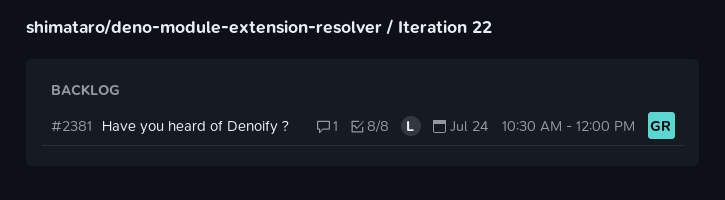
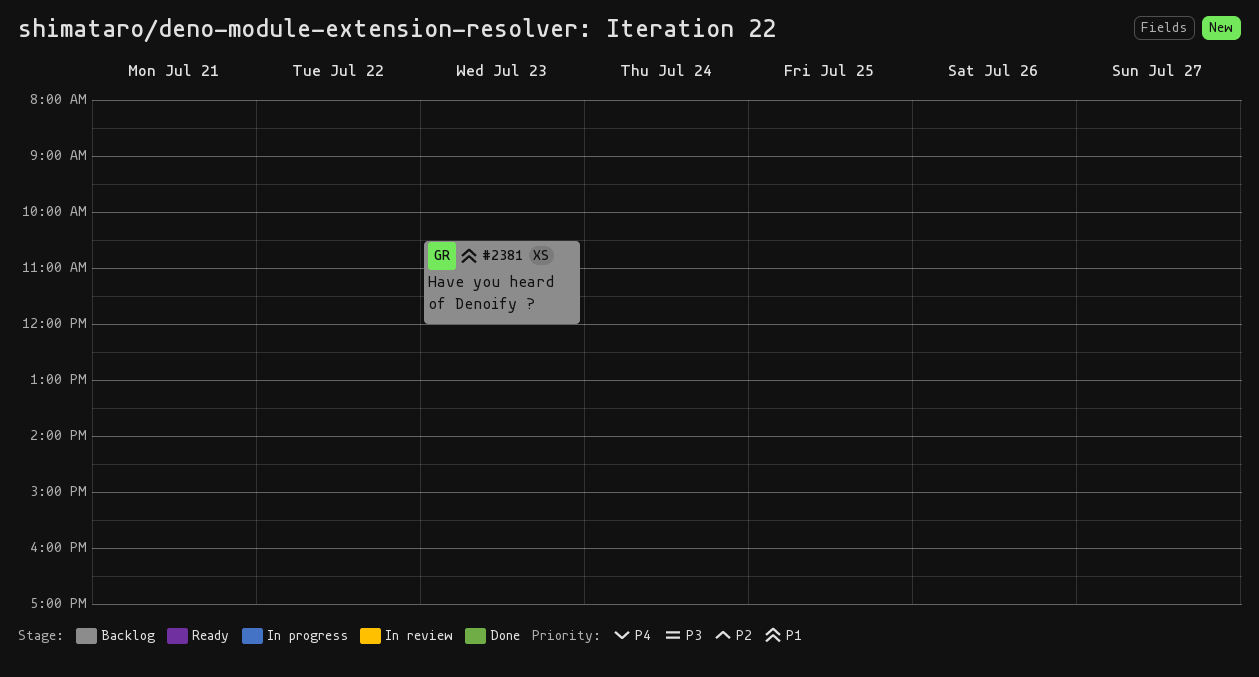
#2381, estimate: L -> XS
#2381, day: Jul 24 -> Jul 23

